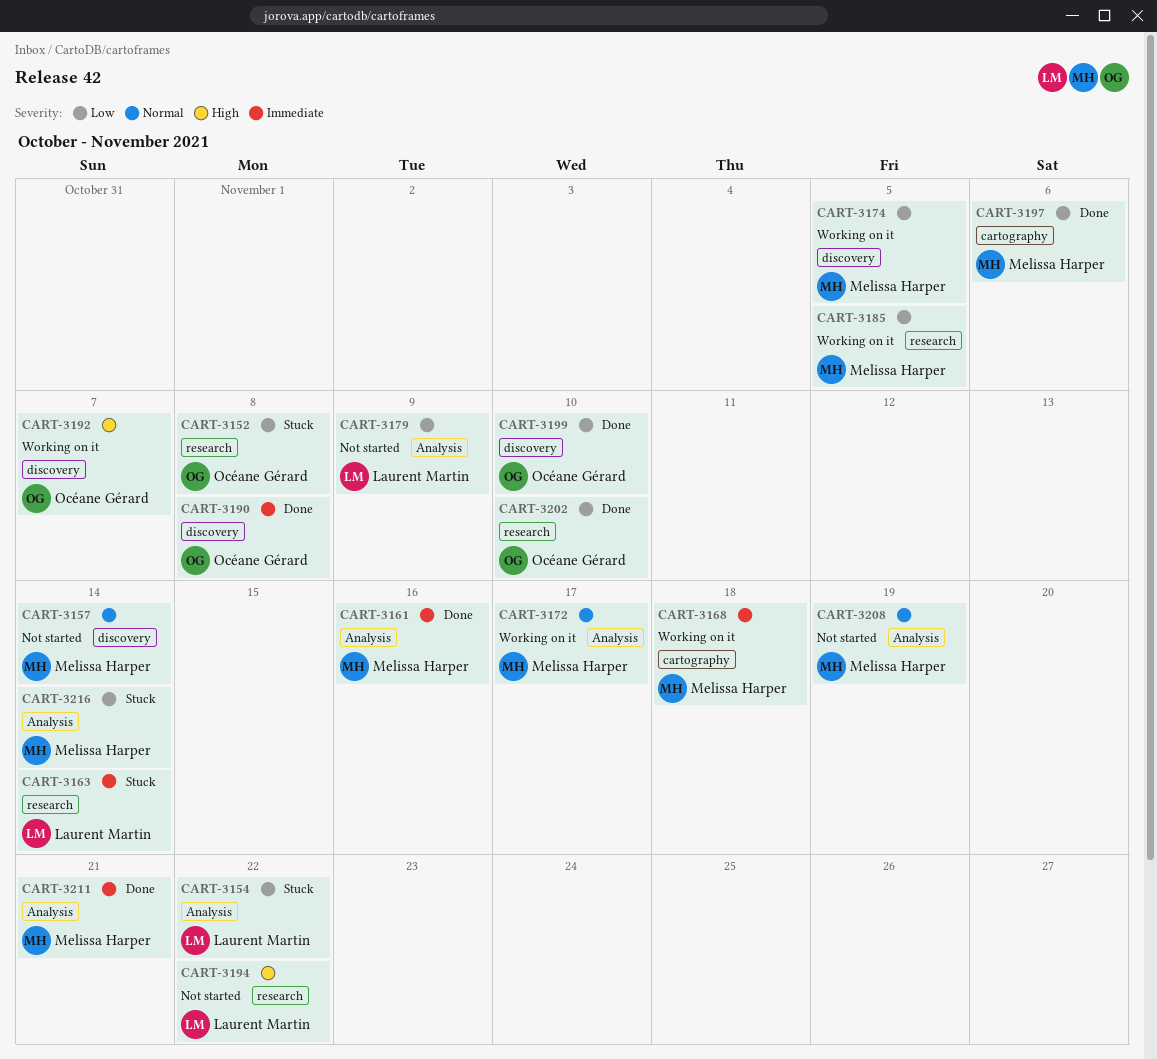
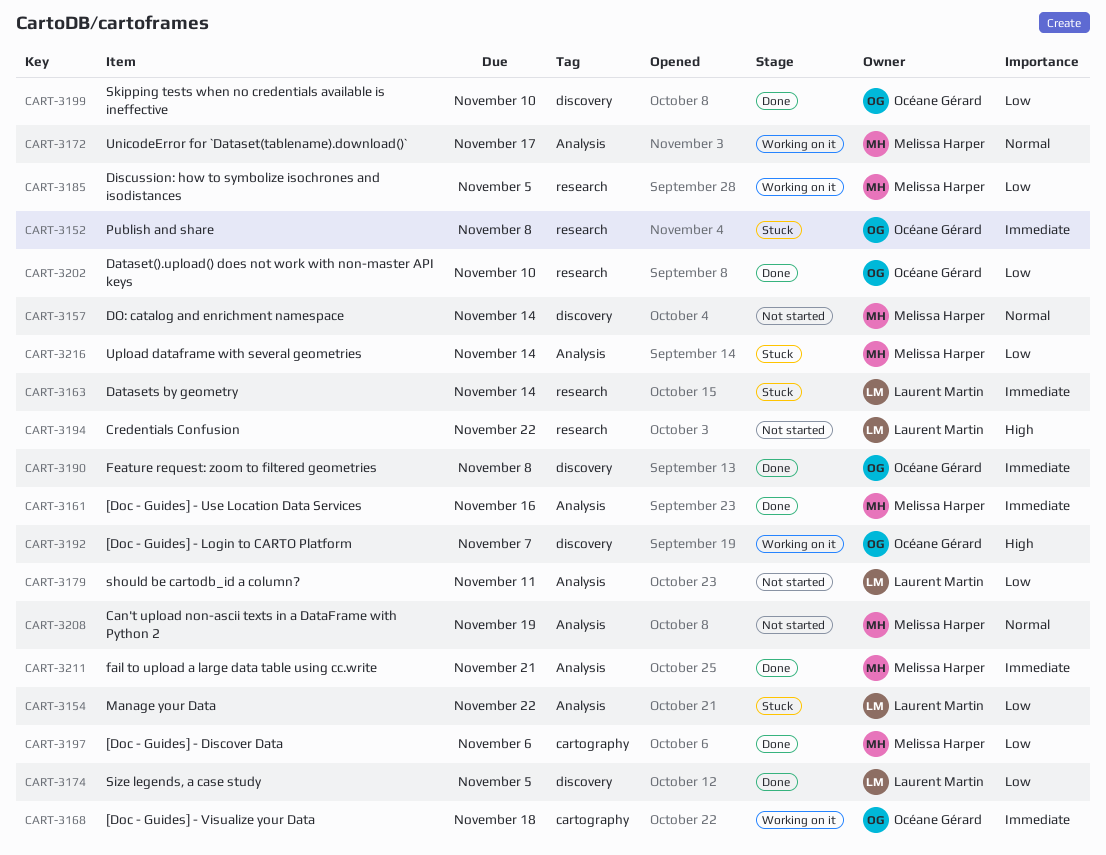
CART-3152, priority: Low -> Immediate
CART-3168, owner: Melissa Harper -> Océane Gérard
CART-3174, status: Working on it -> Done
CART-3174, owner: Melissa Harper -> Laurent Martin
CART-3179, due: Nov 9 -> Nov 11

